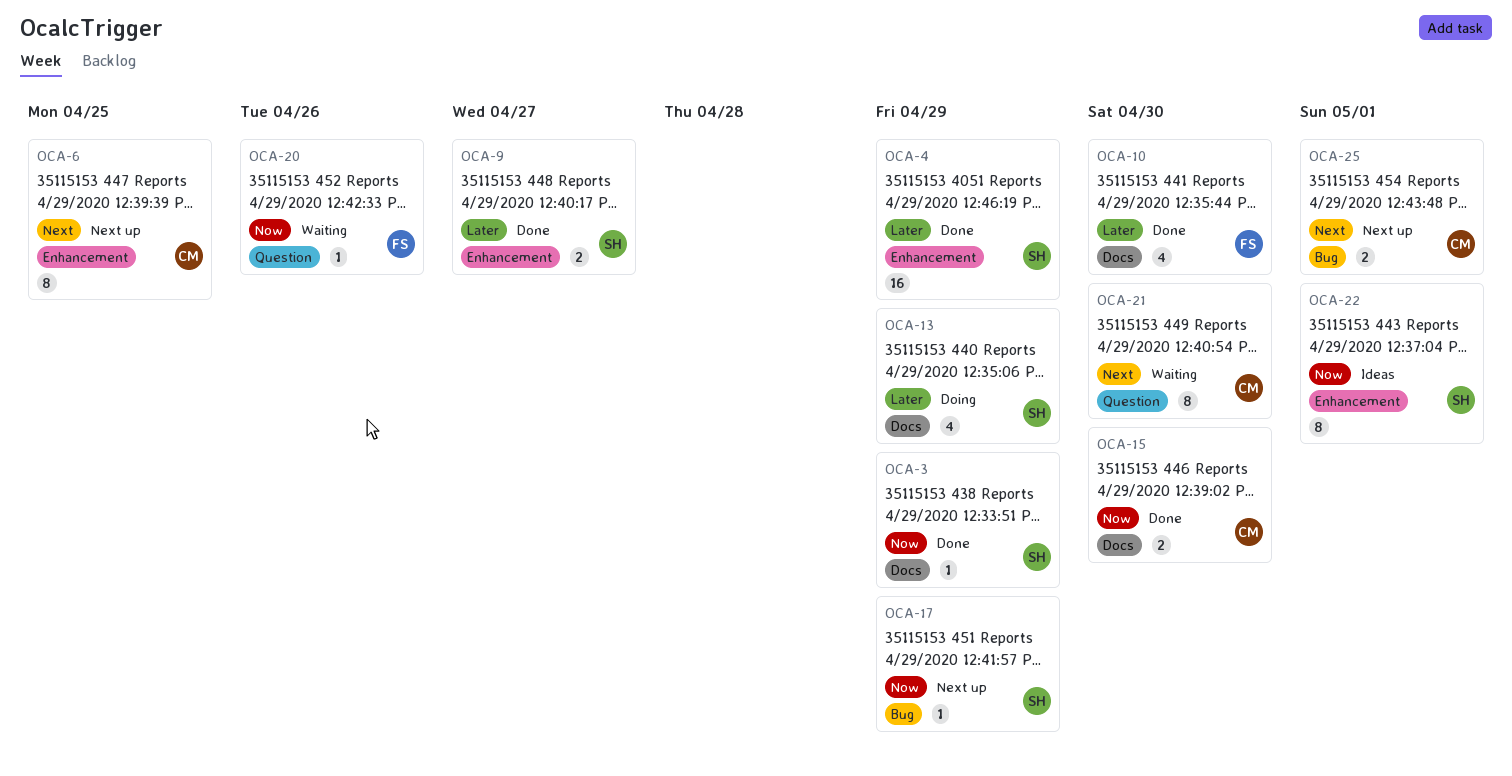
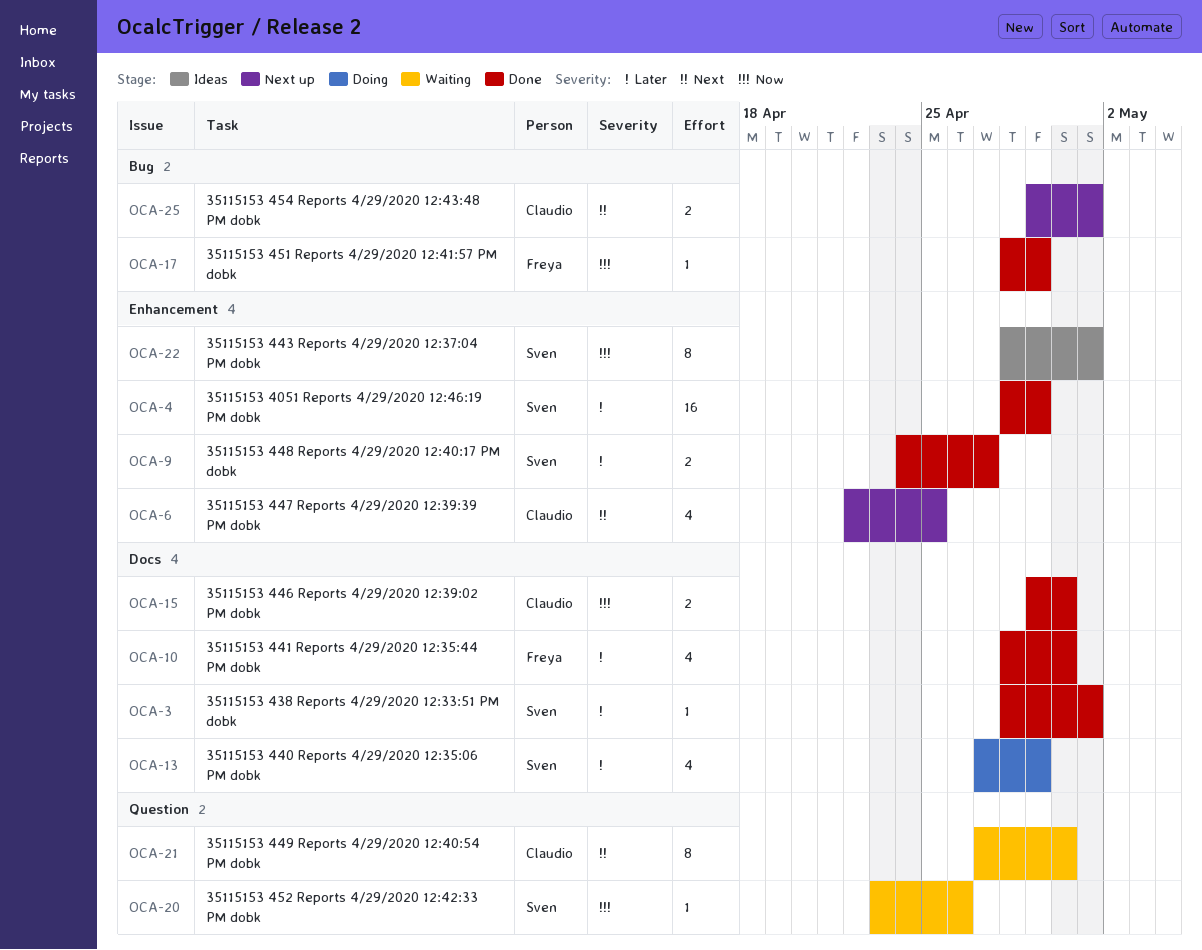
OCA-3, priority: Now -> Later
OCA-3, due: Apr 29 -> May 1
OCA-6, estimate: 8 -> 4
OCA-17, status: Next up -> Done
OCA-17, owner: Sven -> Freya
OCA-20, owner: Freya -> Sven

